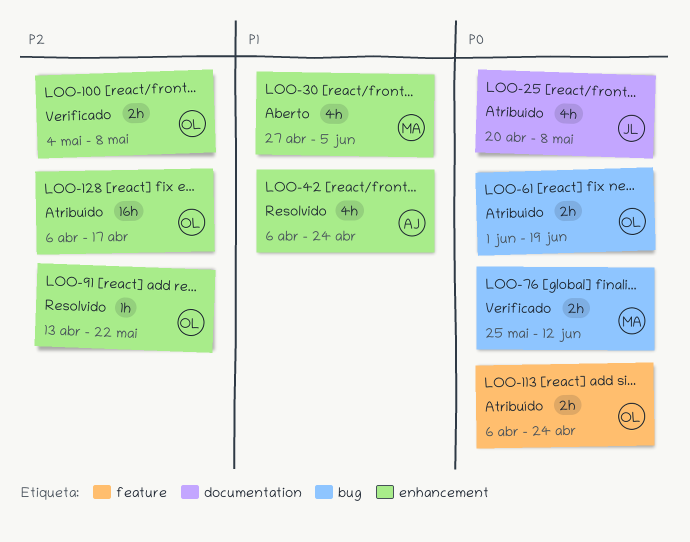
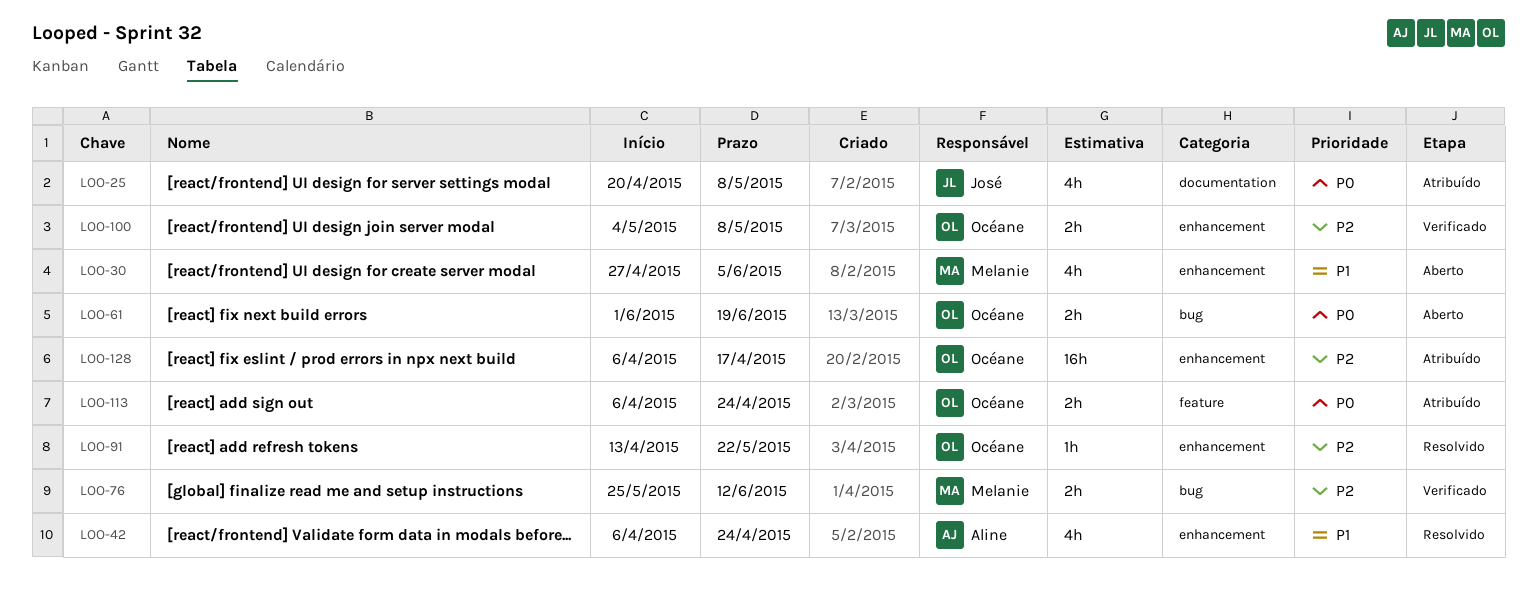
LOO-61, status: Atribuído -> Aberto
LOO-76, priority: P0 -> P2

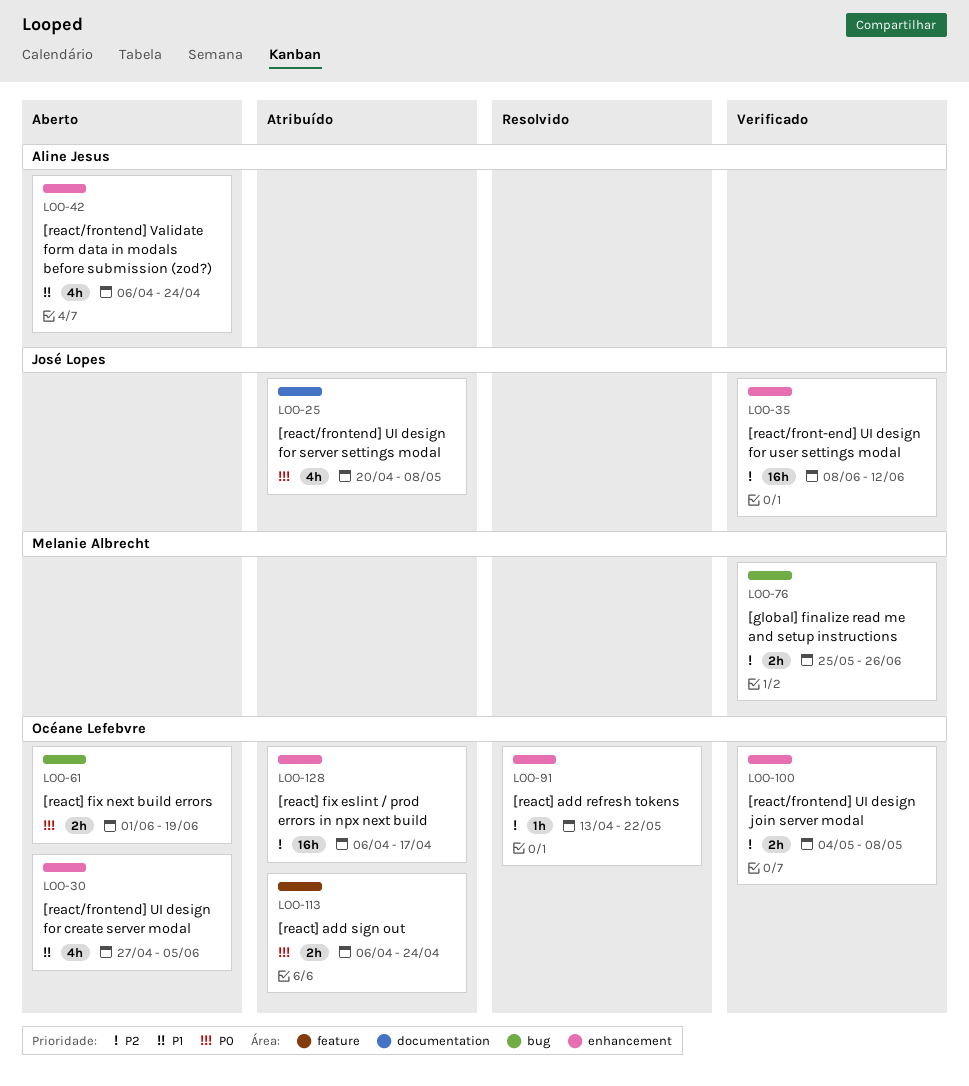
LOO-30, owner: Melanie Albrecht -> Océane Lefebvre
LOO-35: none -> present
LOO-42, status: Resolvido -> Aberto
LOO-76, due: Jun 12 -> Jun 26

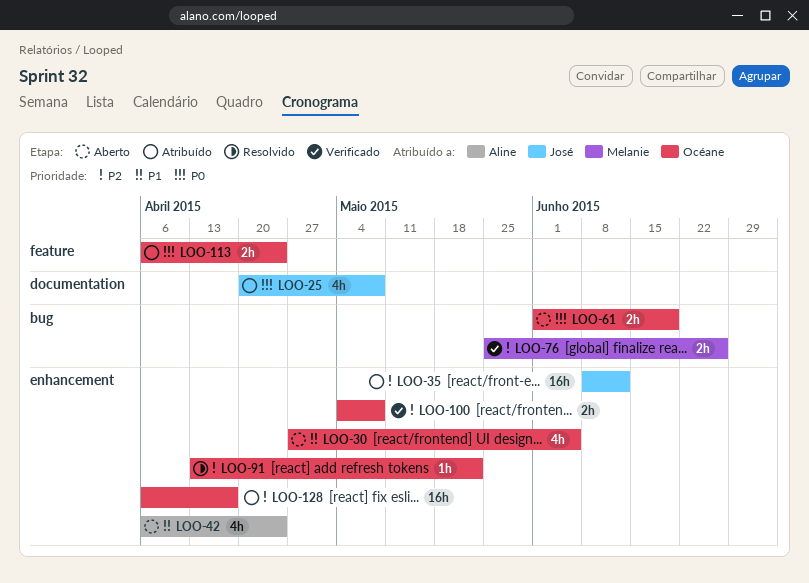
LOO-35, status: Verificado -> Atribuído

